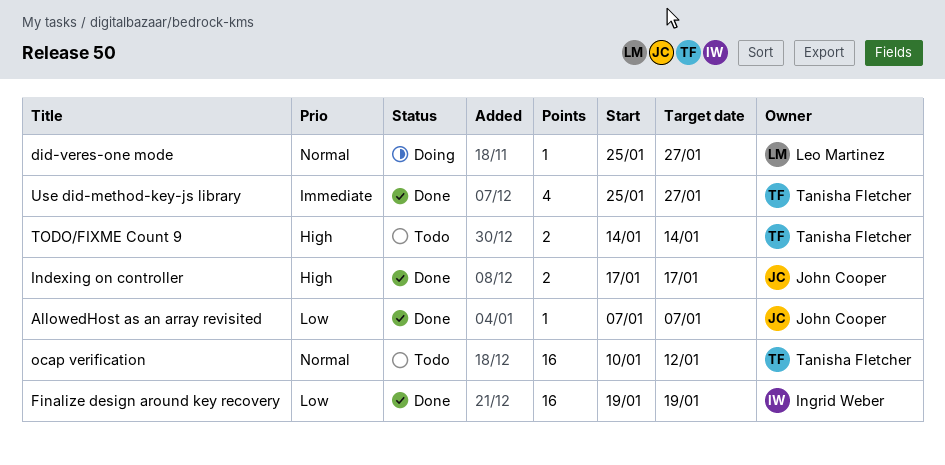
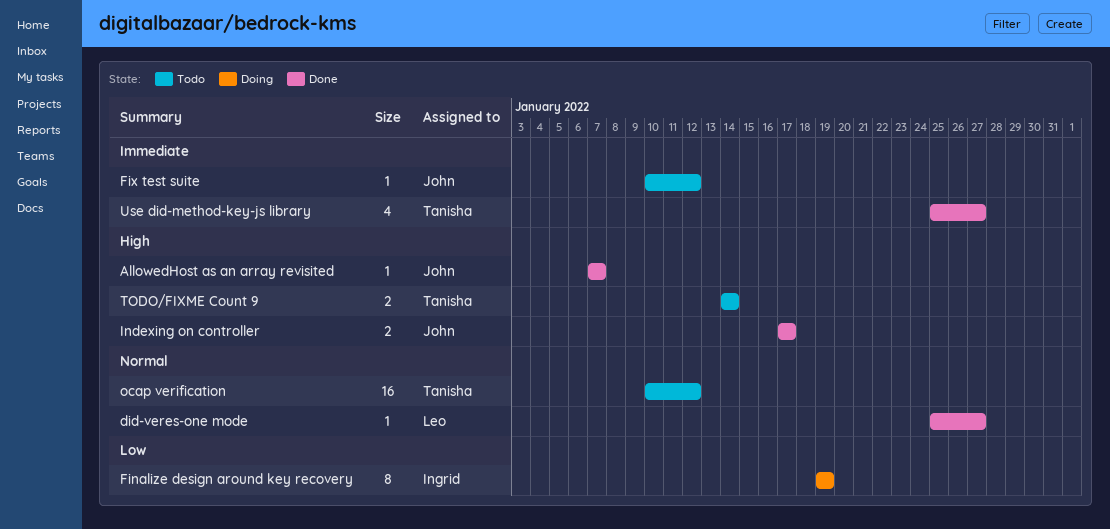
AllowedHost as an array revisited, priority: Low -> High
did-veres-one mode, status: Doing -> Done
Finalize design around key recovery, status: Done -> Doing
Finalize design around key recovery, estimate: 16 -> 8
Fix test suite: none -> present

